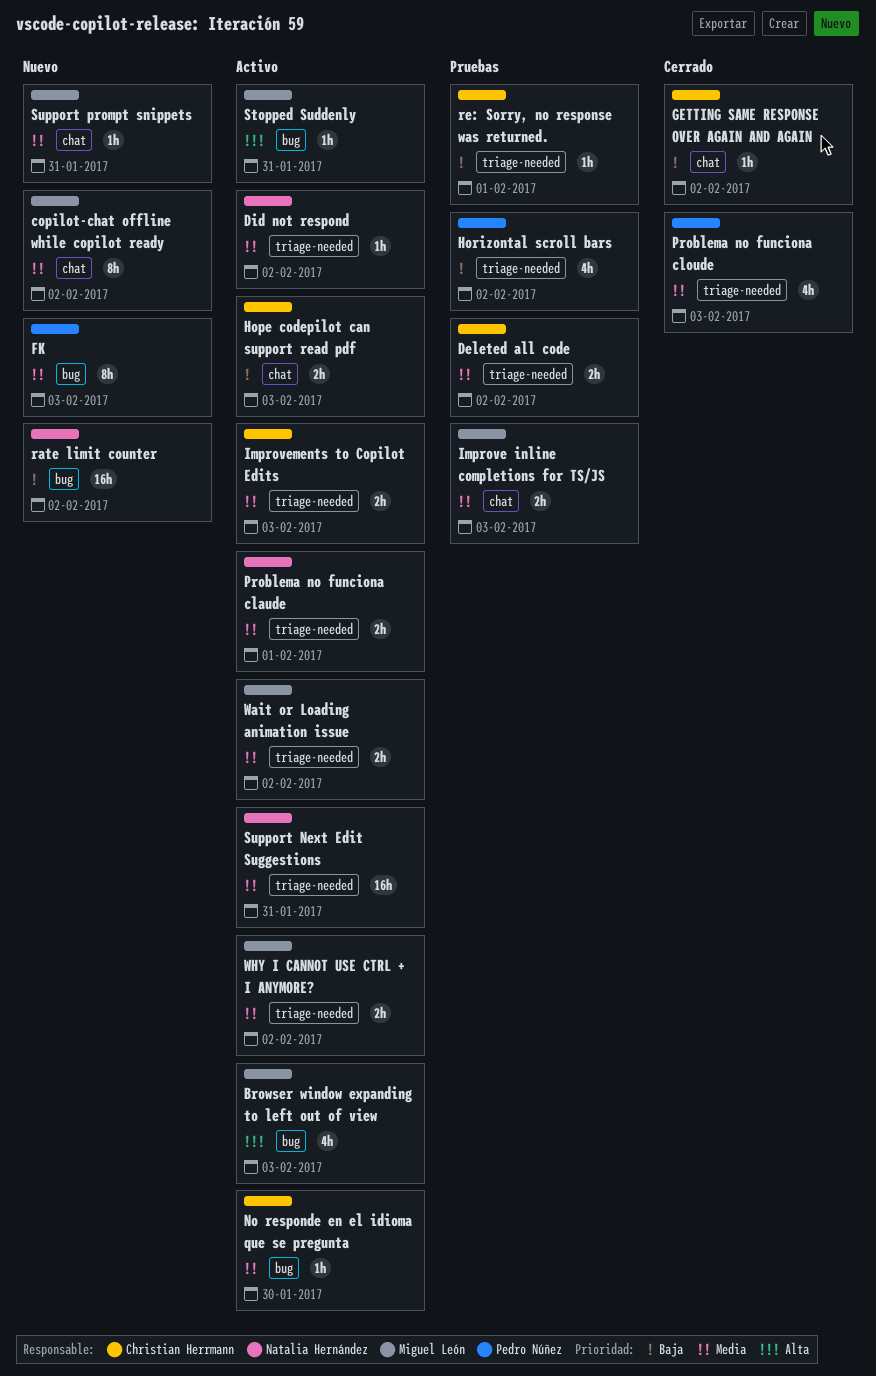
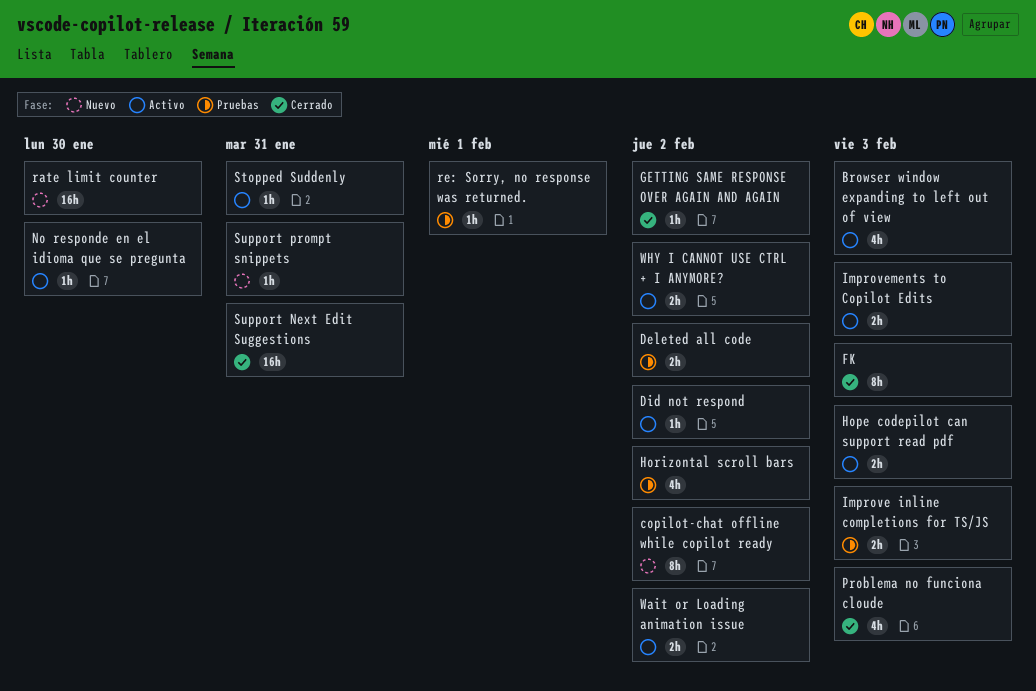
FK, status: Nuevo -> Cerrado
Problema no funciona claude: present -> none
rate limit counter, due: Feb 2 -> Jan 30
Support Next Edit Suggestions, status: Activo -> Cerrado

